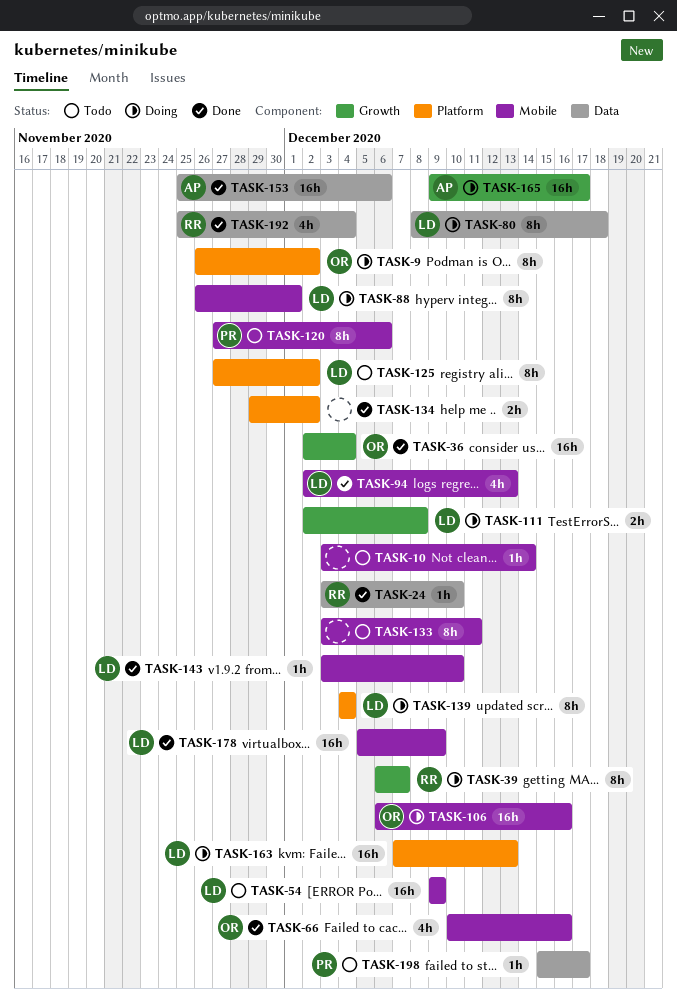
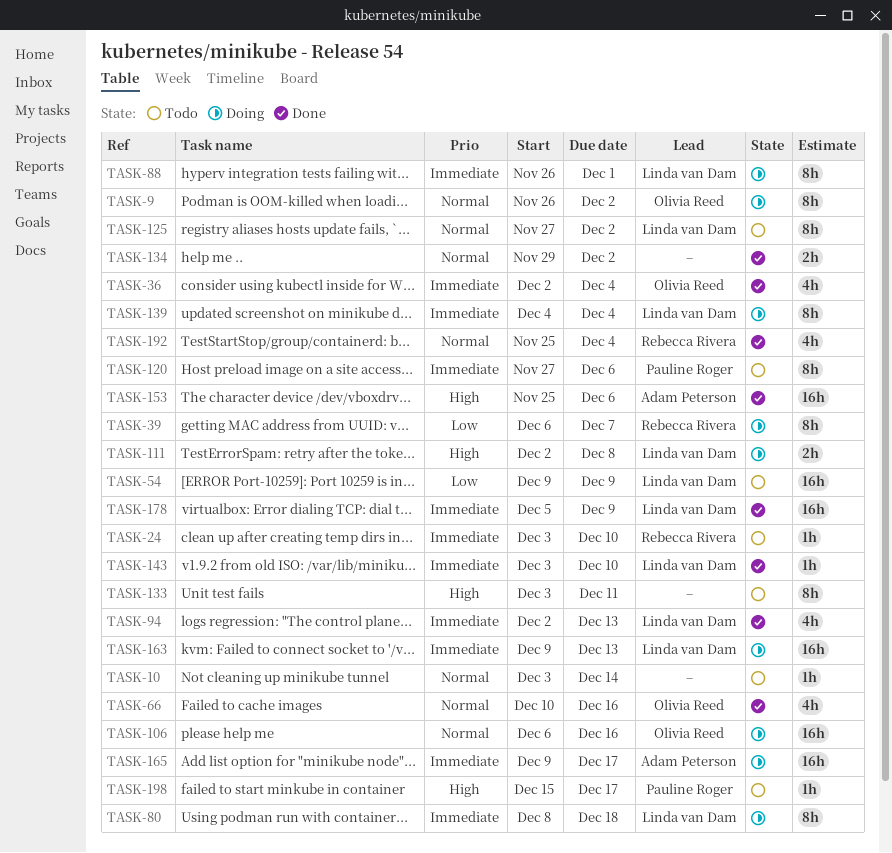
TASK-24, status: Done -> Todo
TASK-36, estimate: 16h -> 4h
TASK-163, start: Dec 7 -> Dec 9

